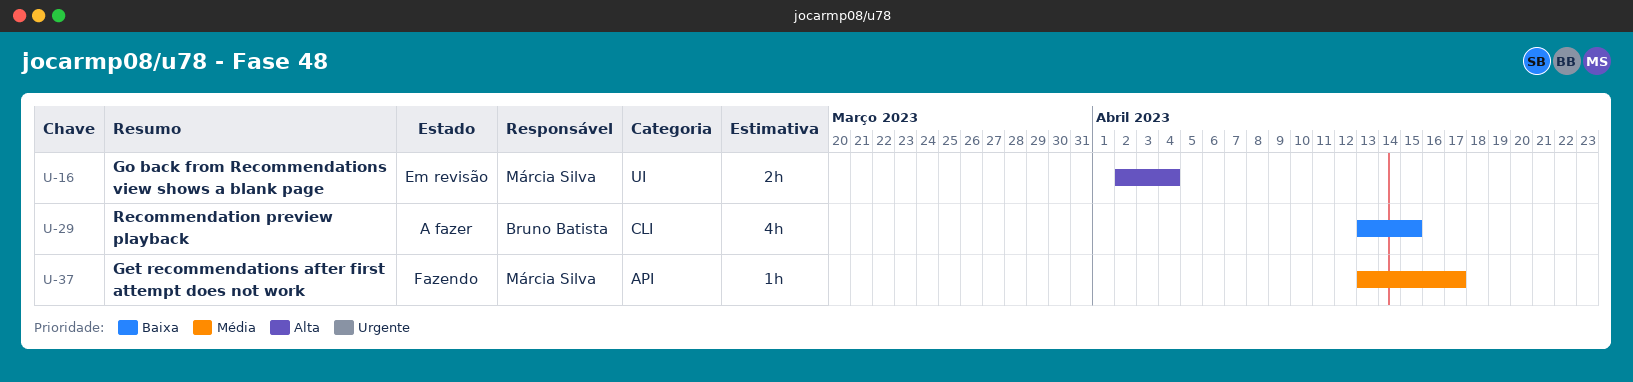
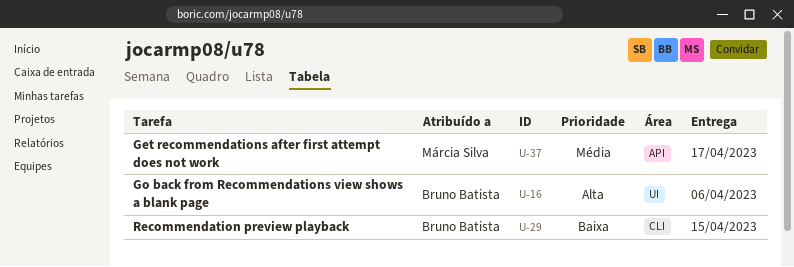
U-16, owner: Márcia Silva -> Bruno Batista
U-16, due: Apr 4 -> Apr 6

